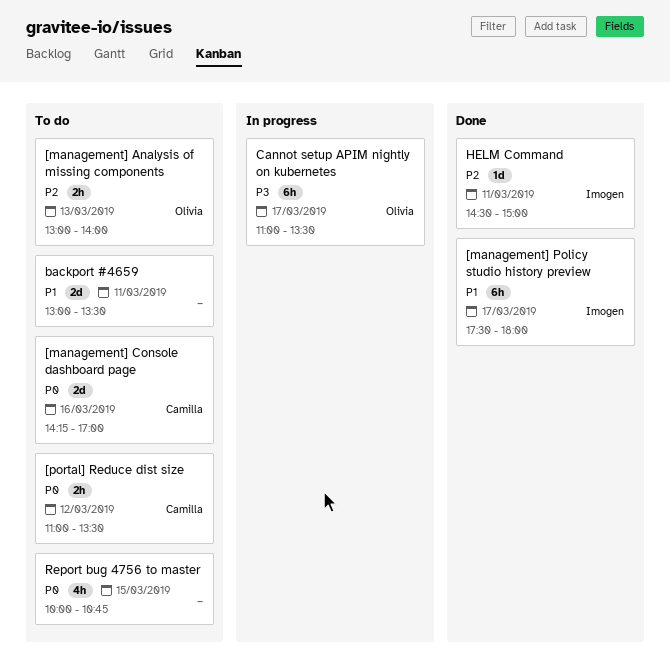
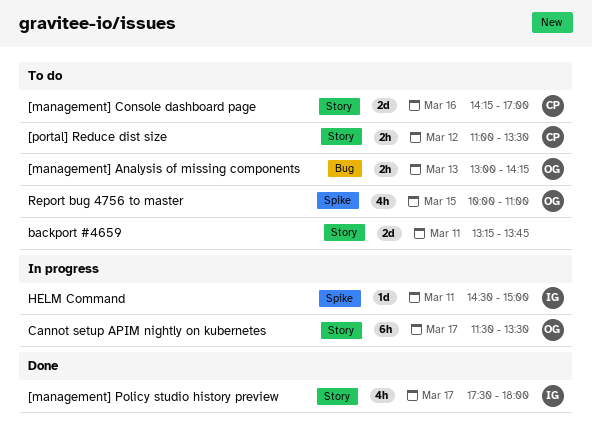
[management] Analysis of missing components, ends: 14:00 -> 14:15
[management] Policy studio history preview, estimate: 6h -> 4h
backport #4659, begins: 13:00 -> 13:15
backport #4659, ends: 13:30 -> 13:45
Cannot setup APIM nightly on kubernetes, begins: 11:00 -> 11:30
HELM Command, status: Done -> In progress
Report bug 4756 to master, owner: none -> Olivia
Report bug 4756 to master, ends: 10:45 -> 11:00

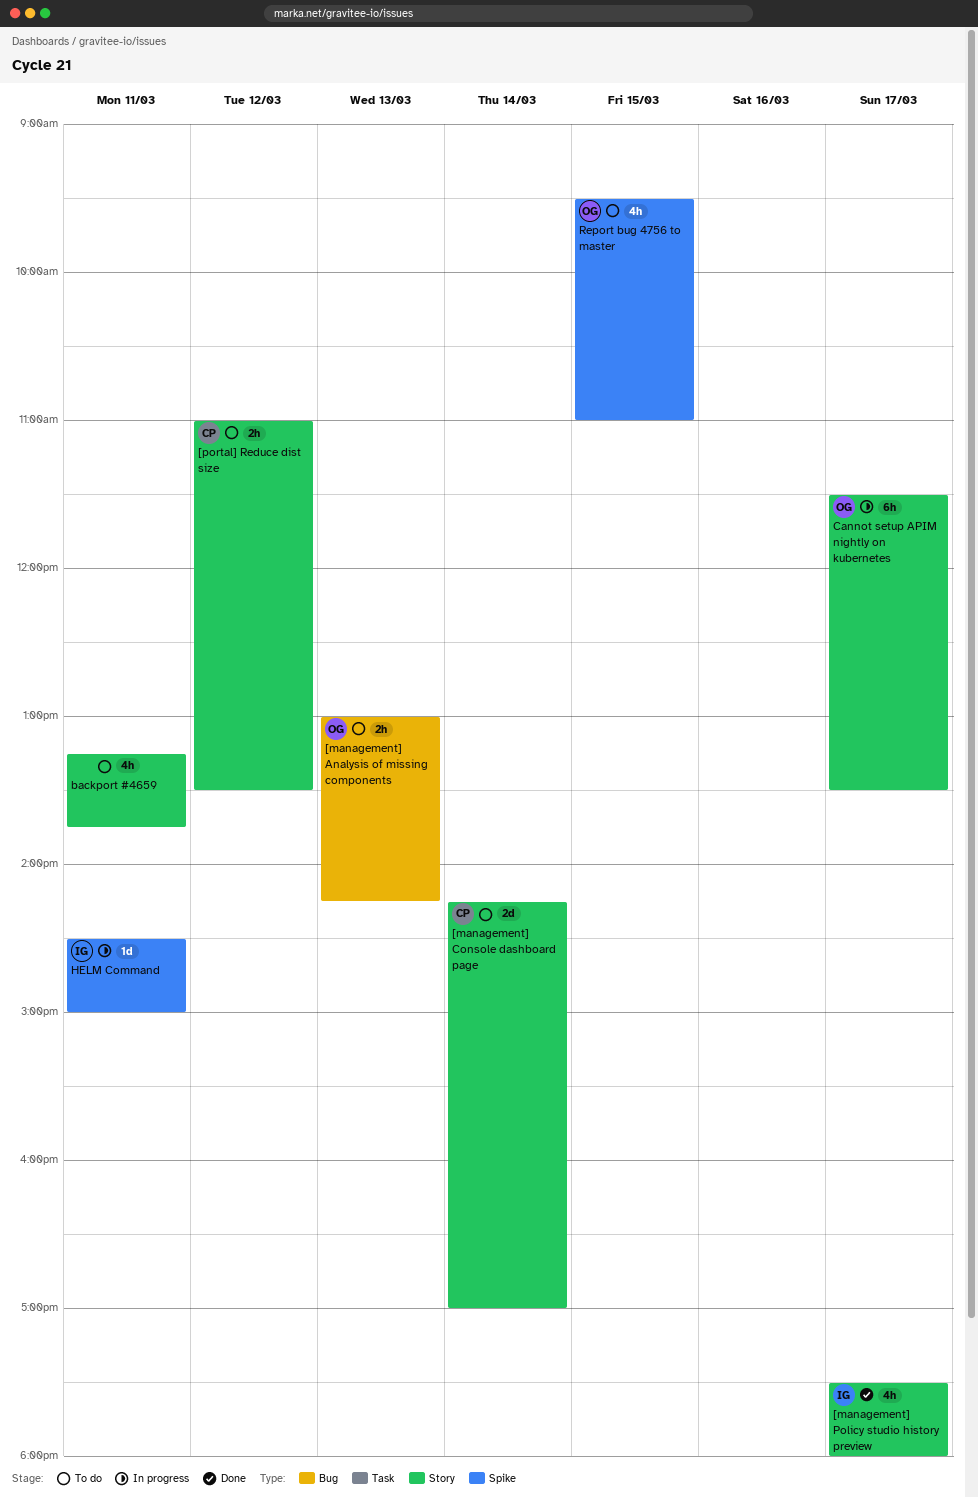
[management] Console dashboard page, day: Mar 16 -> Mar 14
backport #4659, estimate: 2d -> 4h
Report bug 4756 to master, begins: 10:00 -> 09:30

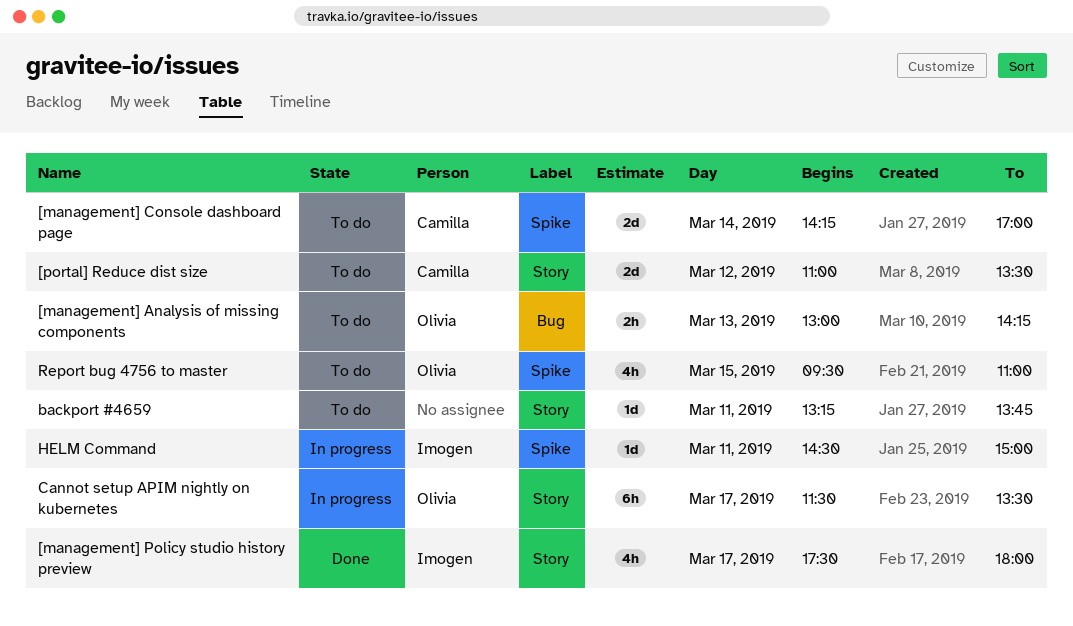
[management] Console dashboard page, label: Story -> Spike
[portal] Reduce dist size, estimate: 2h -> 2d
backport #4659, estimate: 4h -> 1d

